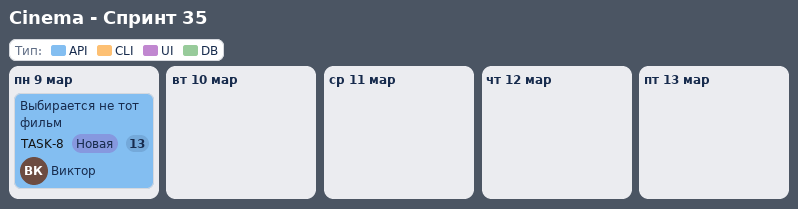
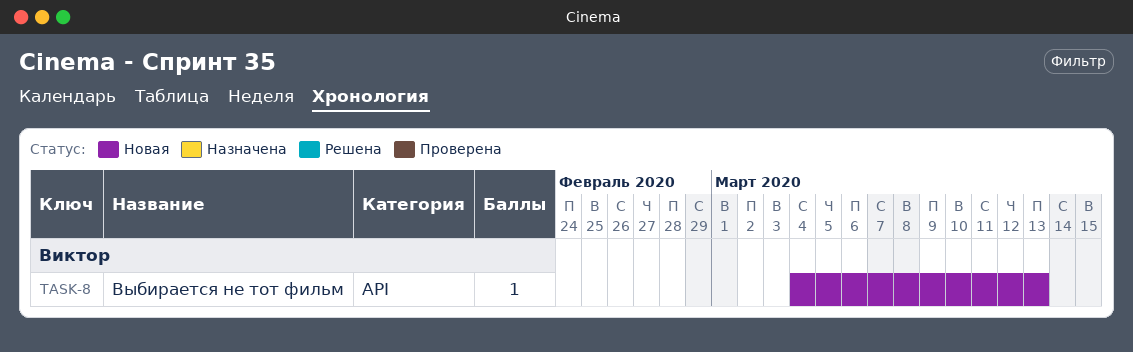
TASK-8, estimate: 13 -> 1
TASK-8, due: Mar 9 -> Mar 13

